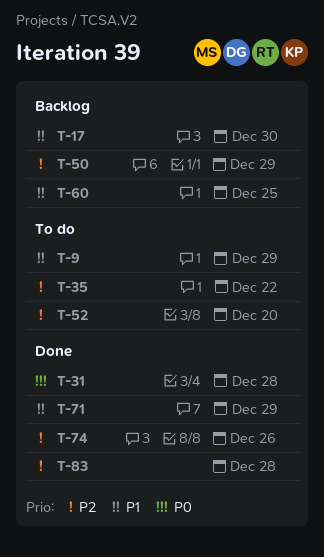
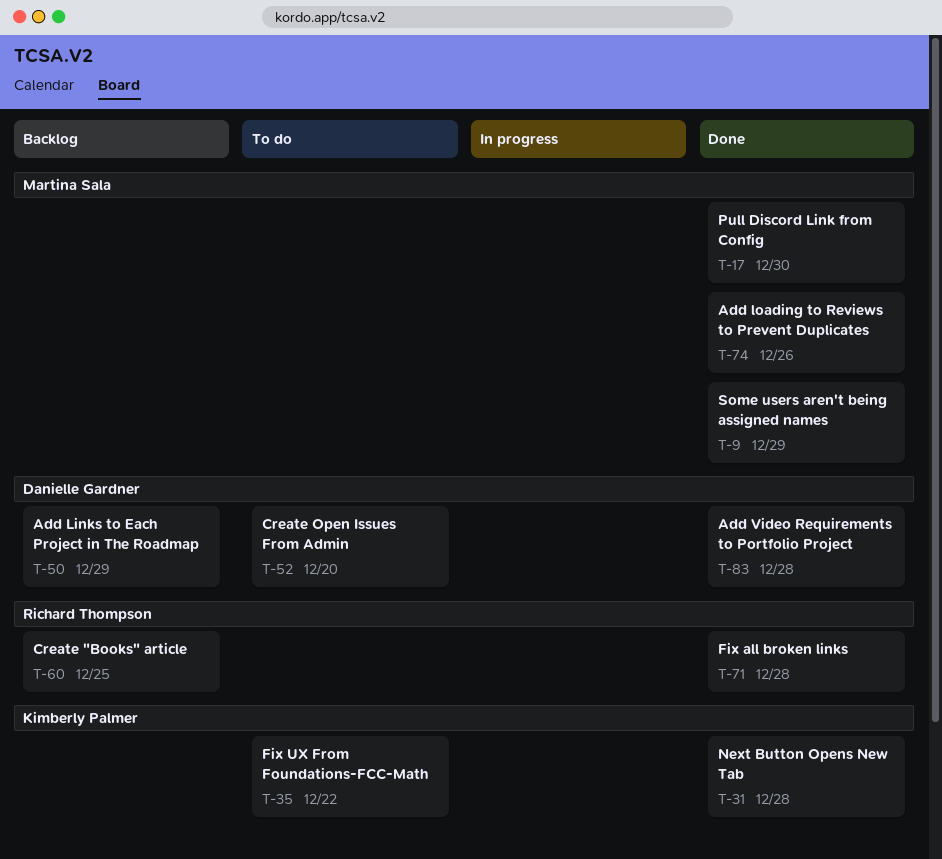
T-9, status: To do -> Done
T-17, status: Backlog -> Done
T-71, due: Dec 29 -> Dec 28

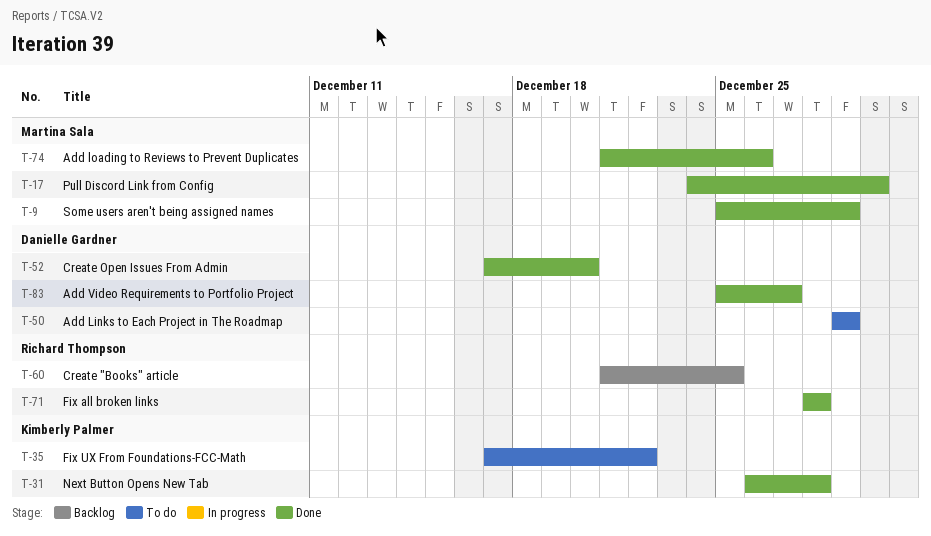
T-50, status: Backlog -> To do
T-52, status: To do -> Done
T-83, due: Dec 28 -> Dec 27

